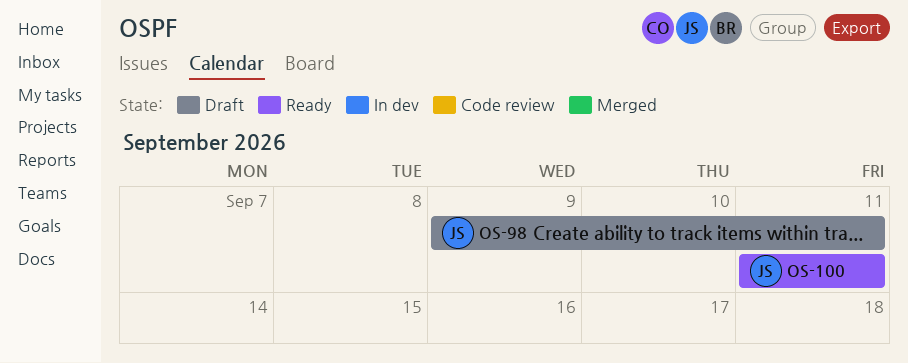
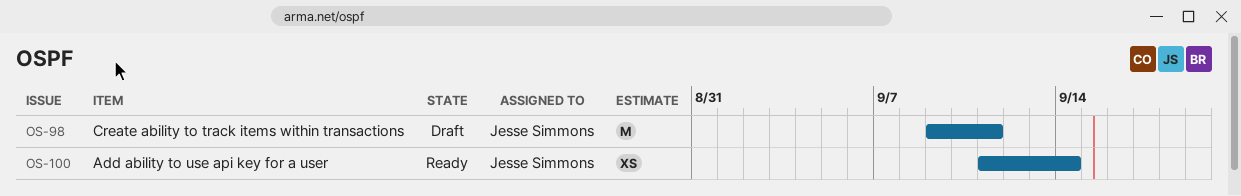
OS-100, due: Sep 11 -> Sep 14

